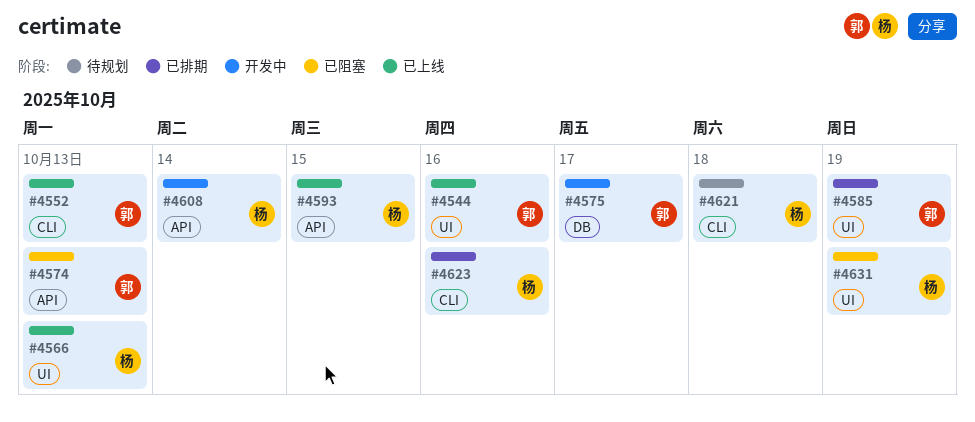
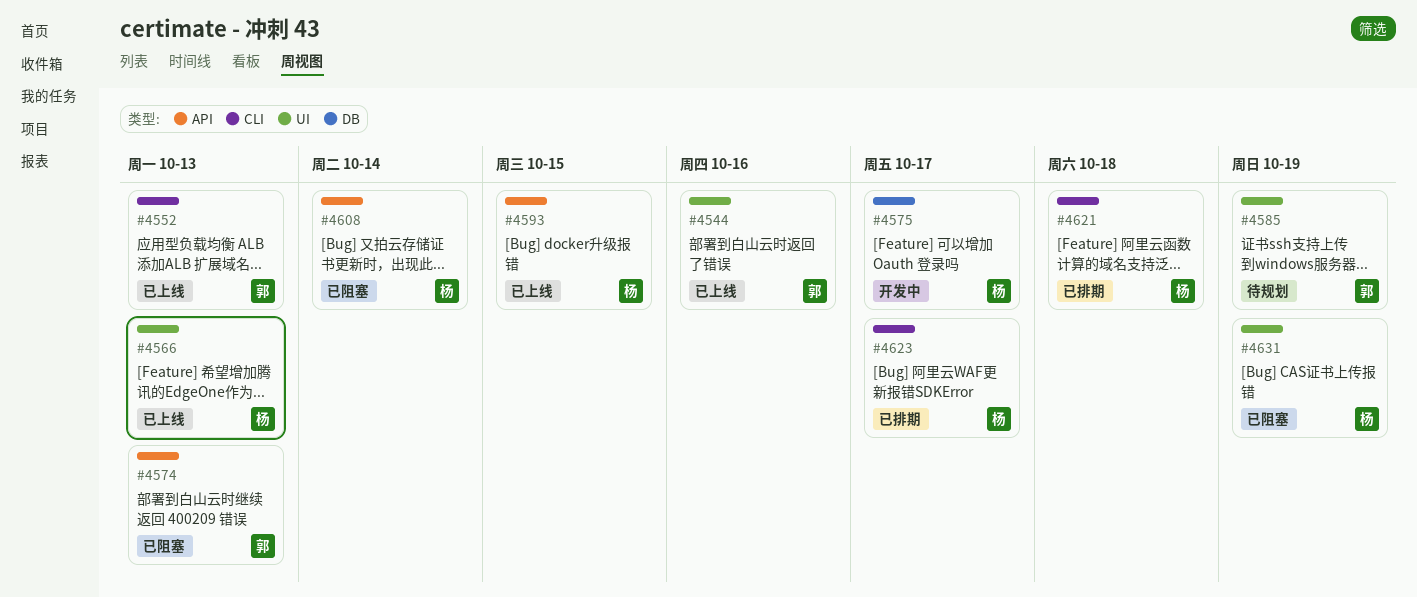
#4575, owner: 郭 -> 杨
#4585, status: 已排期 -> 待规划
#4608, status: 开发中 -> 已阻塞
#4621, status: 待规划 -> 已排期
#4623, due: Oct 16 -> Oct 17

